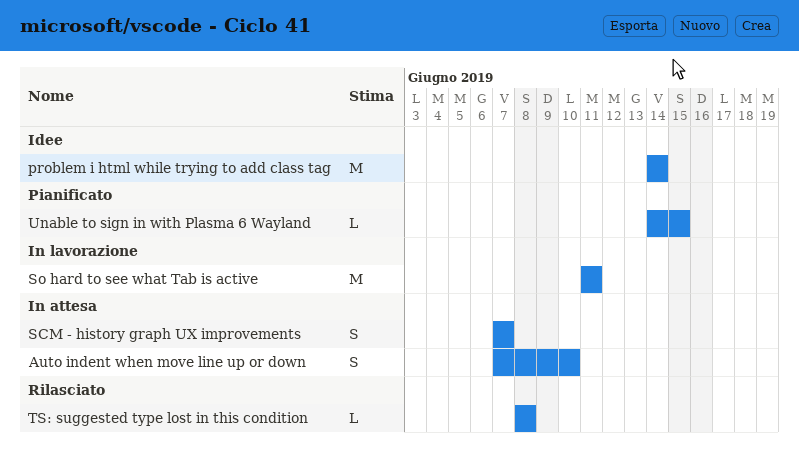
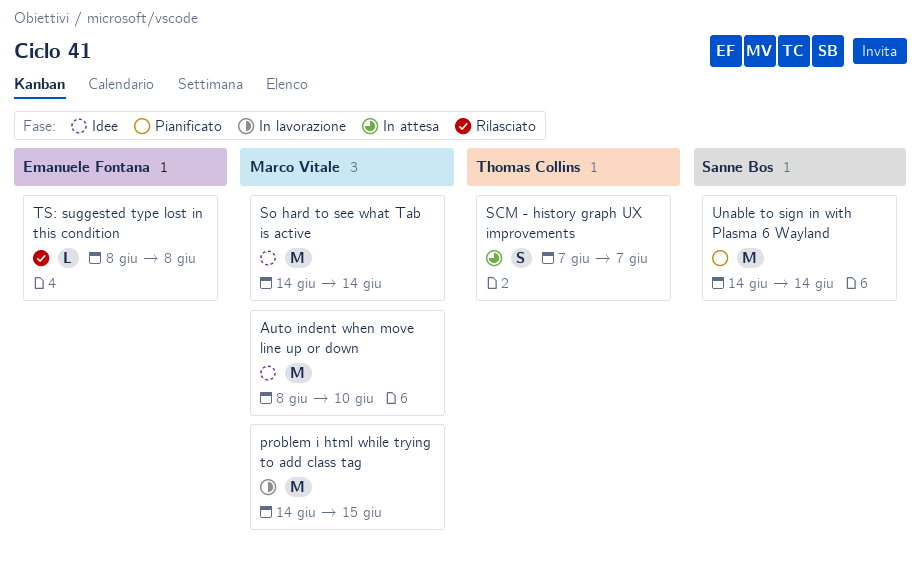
Auto indent when move line up or down, status: In attesa -> Idee
Auto indent when move line up or down, estimate: S -> M
Auto indent when move line up or down, start: Jun 7 -> Jun 8
problem i html while trying to add class tag, status: Idee -> In lavorazione
problem i html while trying to add class tag, due: Jun 14 -> Jun 15
So hard to see what Tab is active, status: In lavorazione -> Idee
So hard to see what Tab is active, start: Jun 11 -> Jun 14
So hard to see what Tab is active, due: Jun 11 -> Jun 14
Unable to sign in with Plasma 6 Wayland, estimate: L -> M
Unable to sign in with Plasma 6 Wayland, due: Jun 15 -> Jun 14

